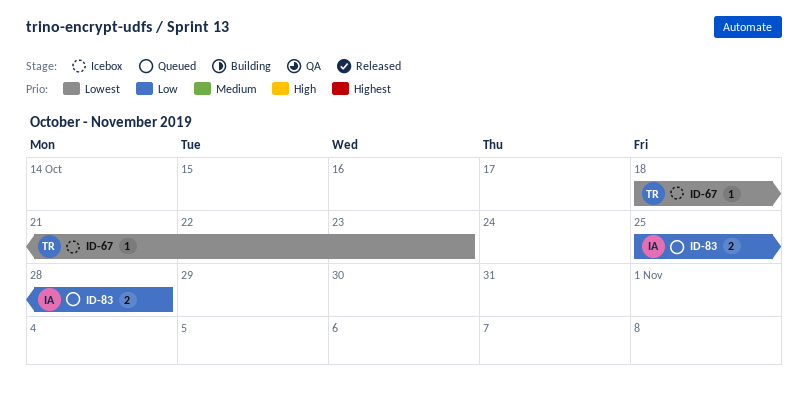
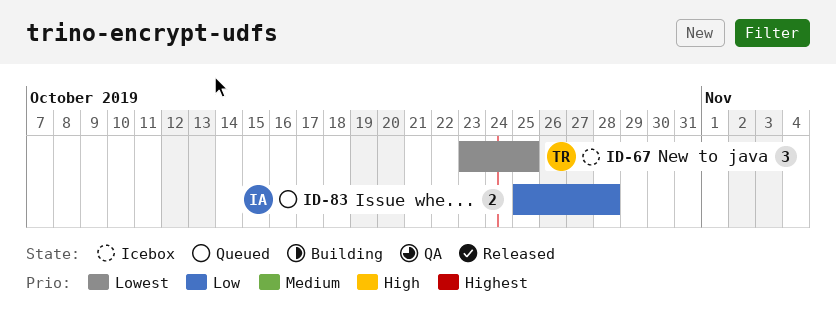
ID-67, estimate: 1 -> 3
ID-67, start: Oct 18 -> Oct 23
ID-67, due: Oct 23 -> Oct 25

